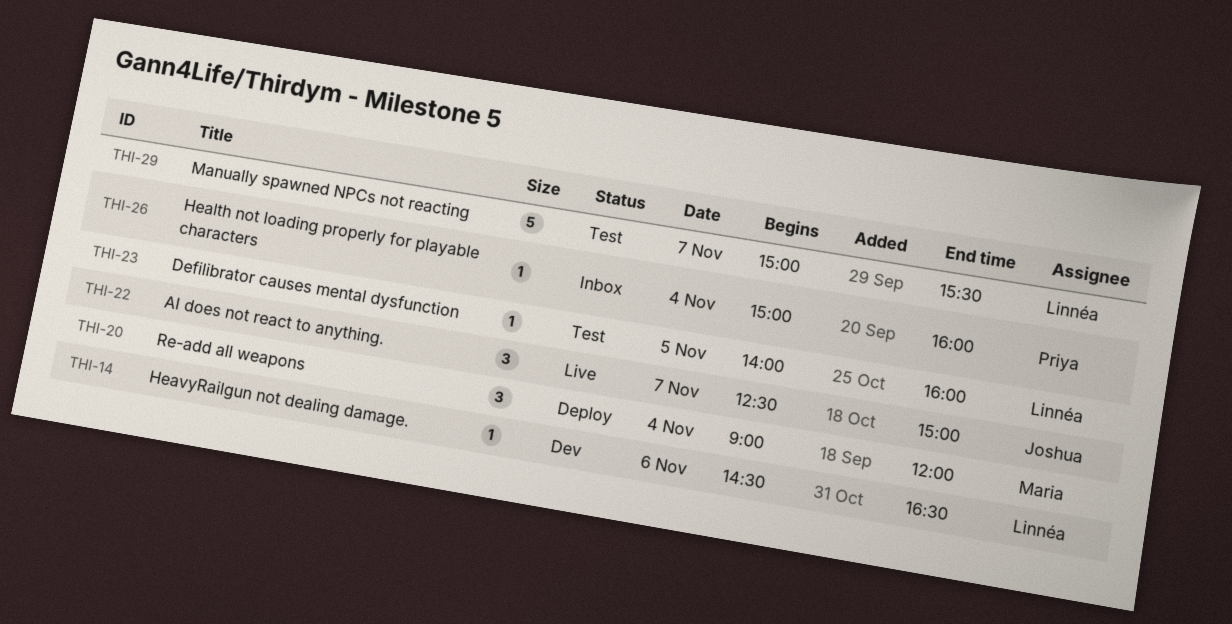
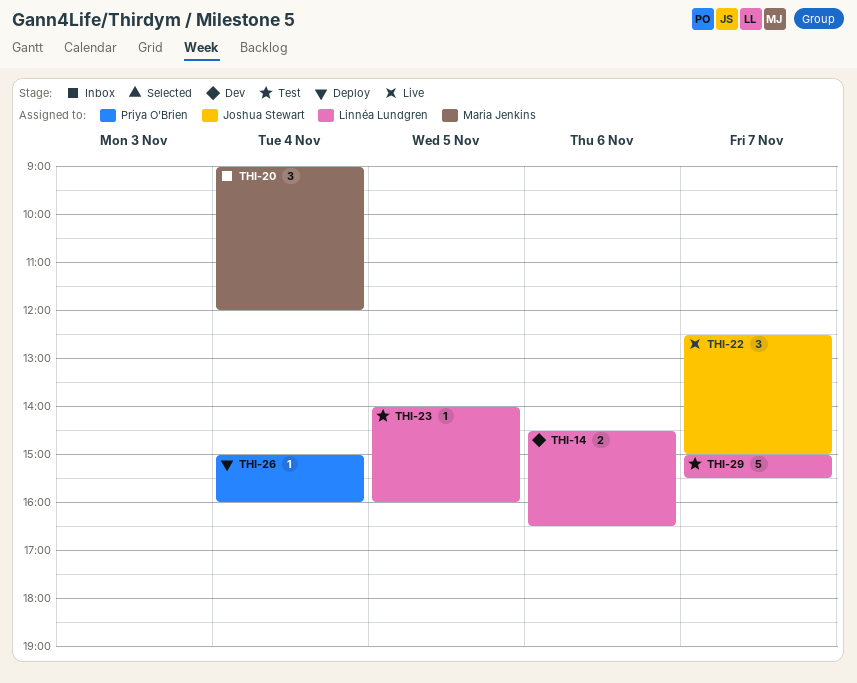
THI-14, estimate: 1 -> 2
THI-20, status: Deploy -> Inbox
THI-26, status: Inbox -> Deploy

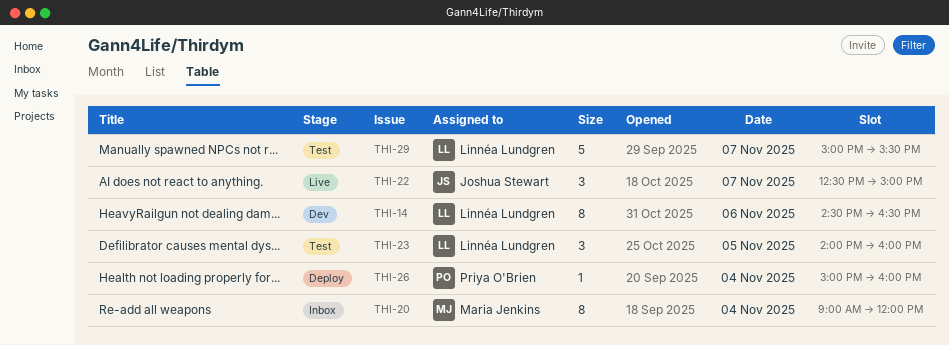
THI-14, estimate: 2 -> 8
THI-20, estimate: 3 -> 8
THI-23, estimate: 1 -> 3

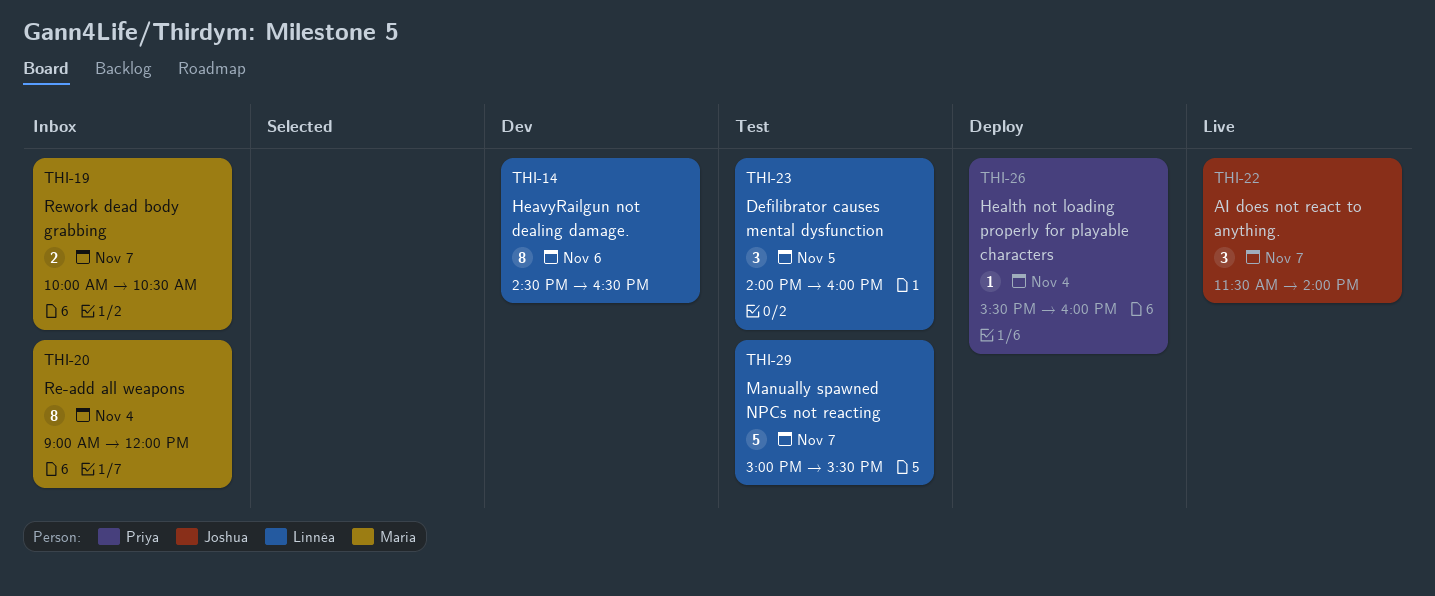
THI-19: none -> present
THI-22, begins: 12:30 -> 11:30
THI-22, ends: 15:00 -> 14:00
THI-26, begins: 15:00 -> 15:30

